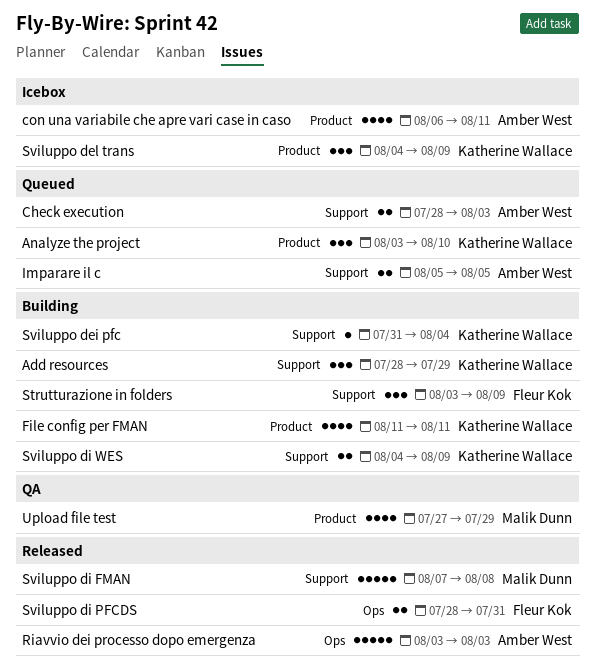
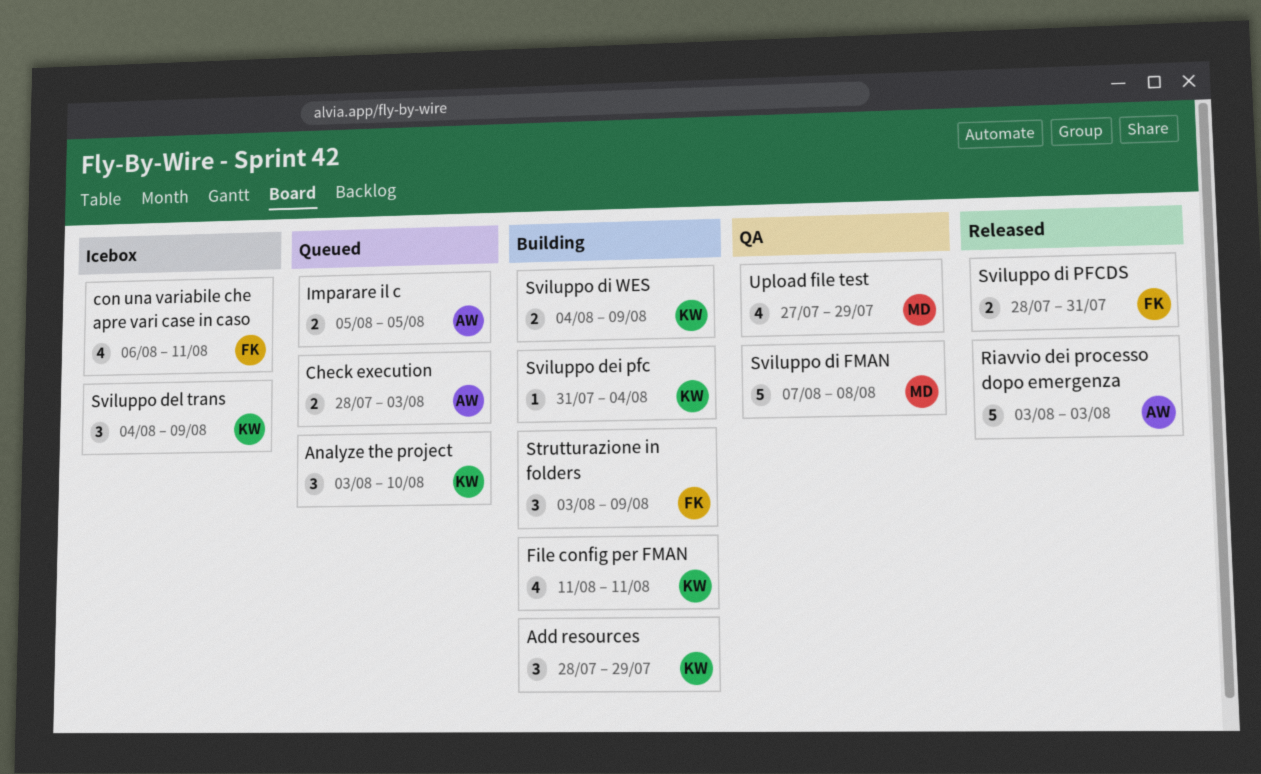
con una variabile che apre vari case in caso, owner: Amber West -> Fleur Kok
Sviluppo di FMAN, status: Released -> QA

